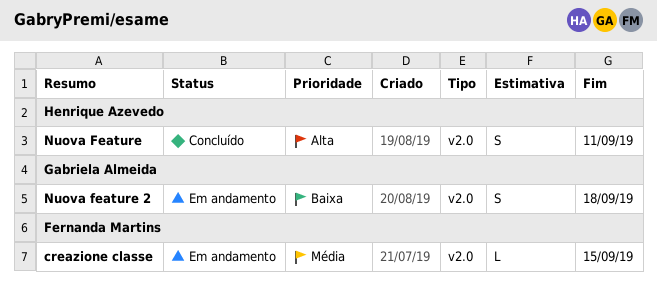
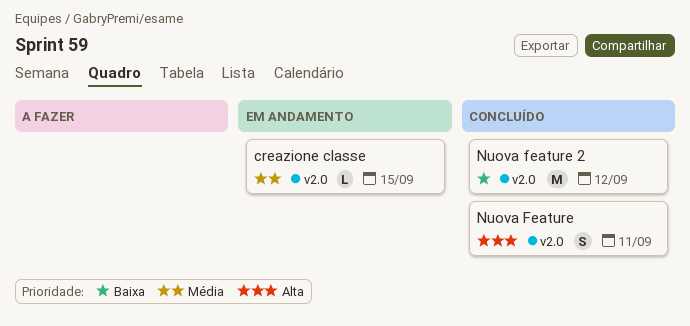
Nuova feature 2, status: Em andamento -> Concluído
Nuova feature 2, estimate: S -> M
Nuova feature 2, due: Sep 18 -> Sep 12

